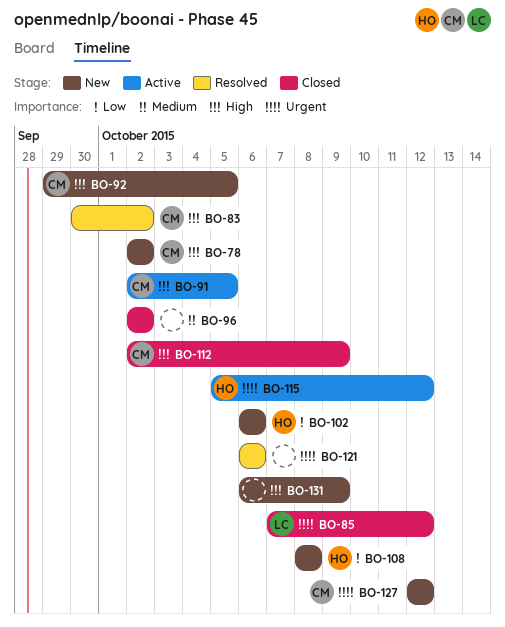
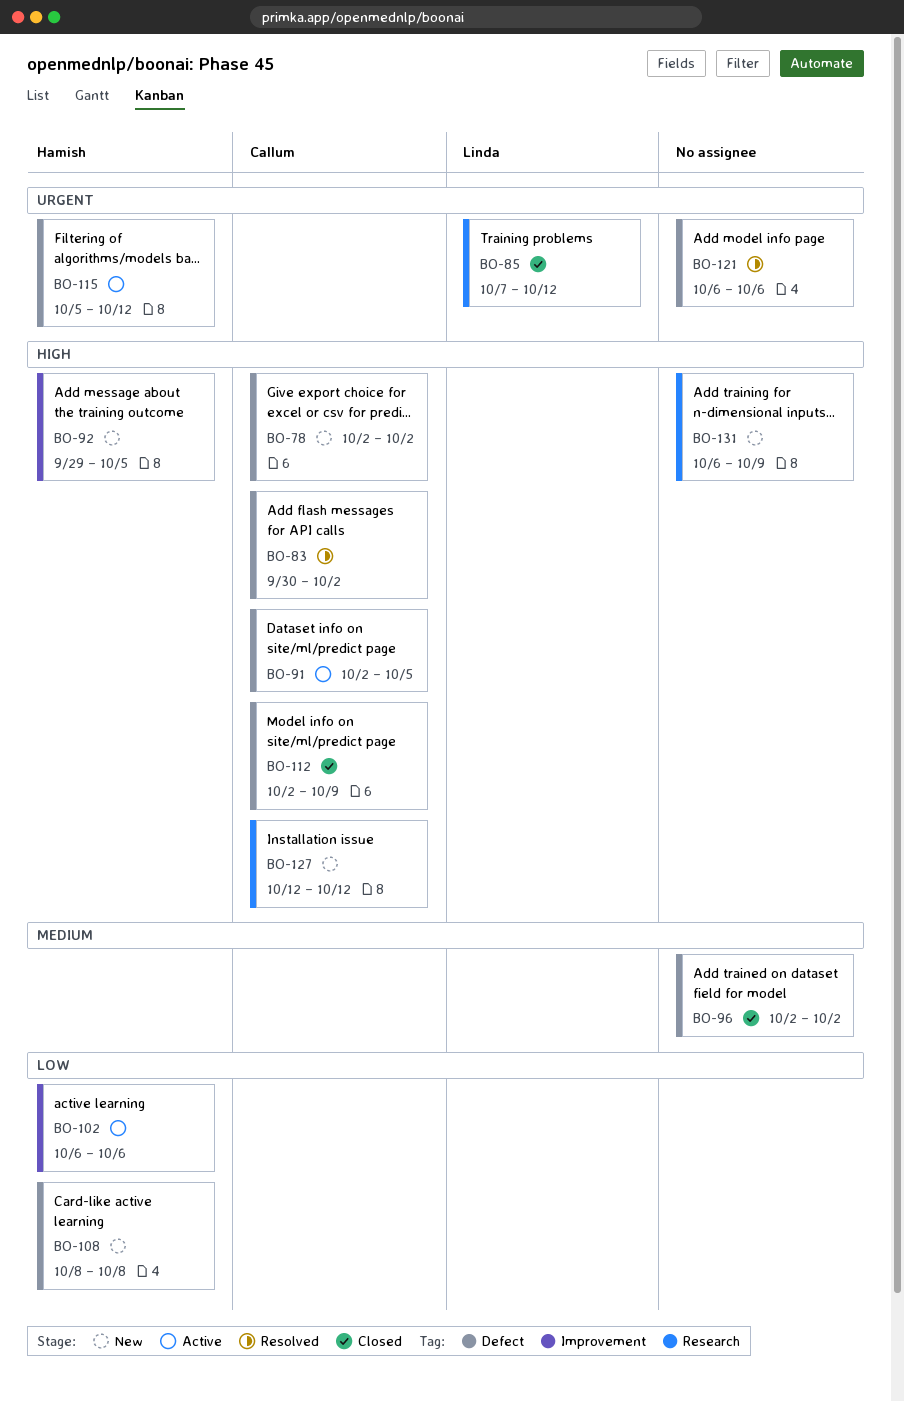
BO-92, owner: Callum -> Hamish
BO-102, status: New -> Active
BO-127, priority: Urgent -> High

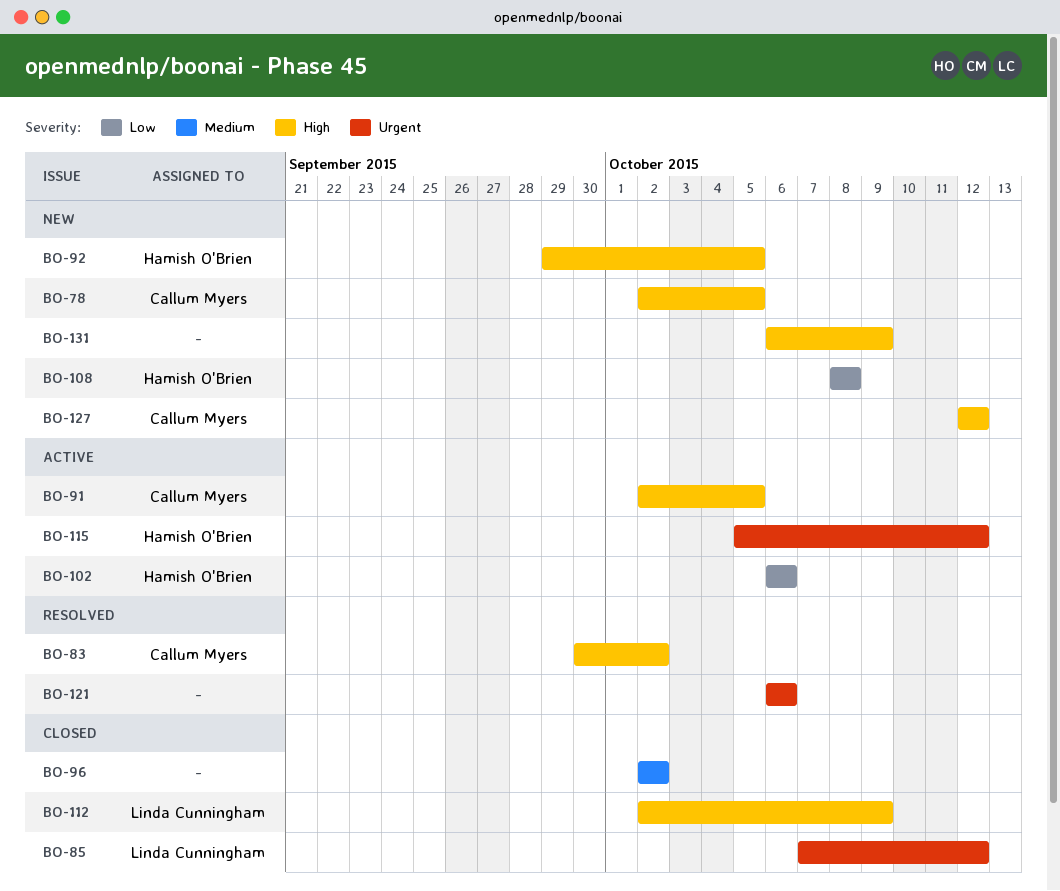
BO-78, due: Oct 2 -> Oct 5
BO-112, owner: Callum Myers -> Linda Cunningham

